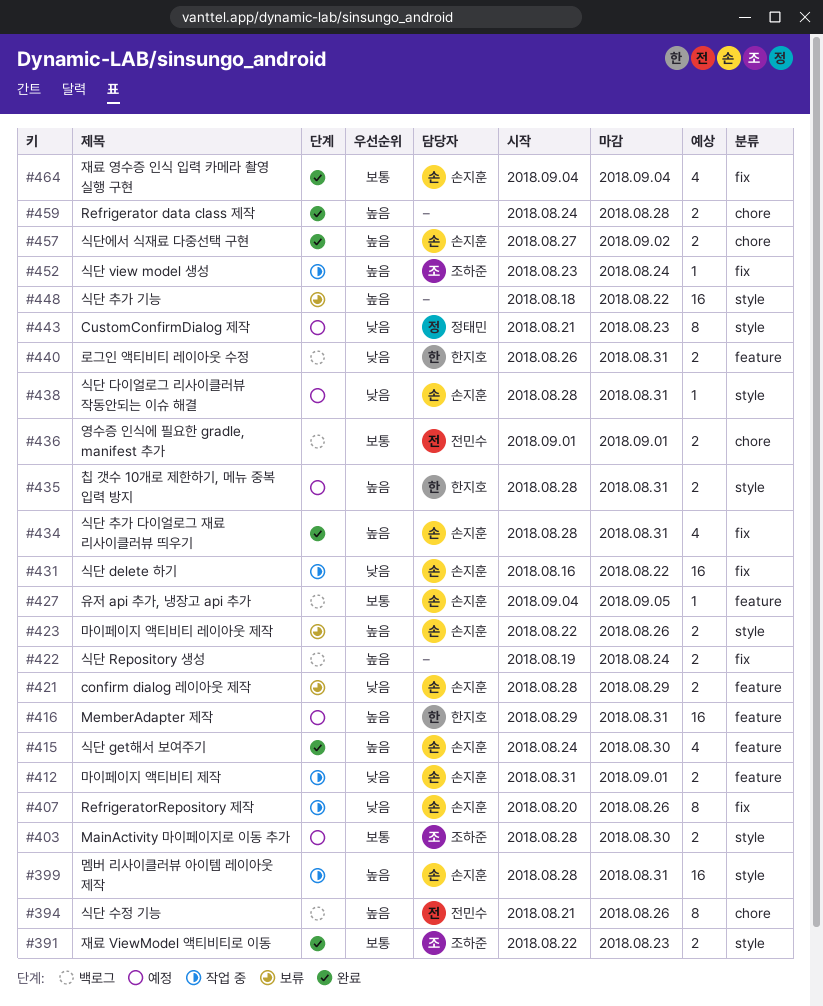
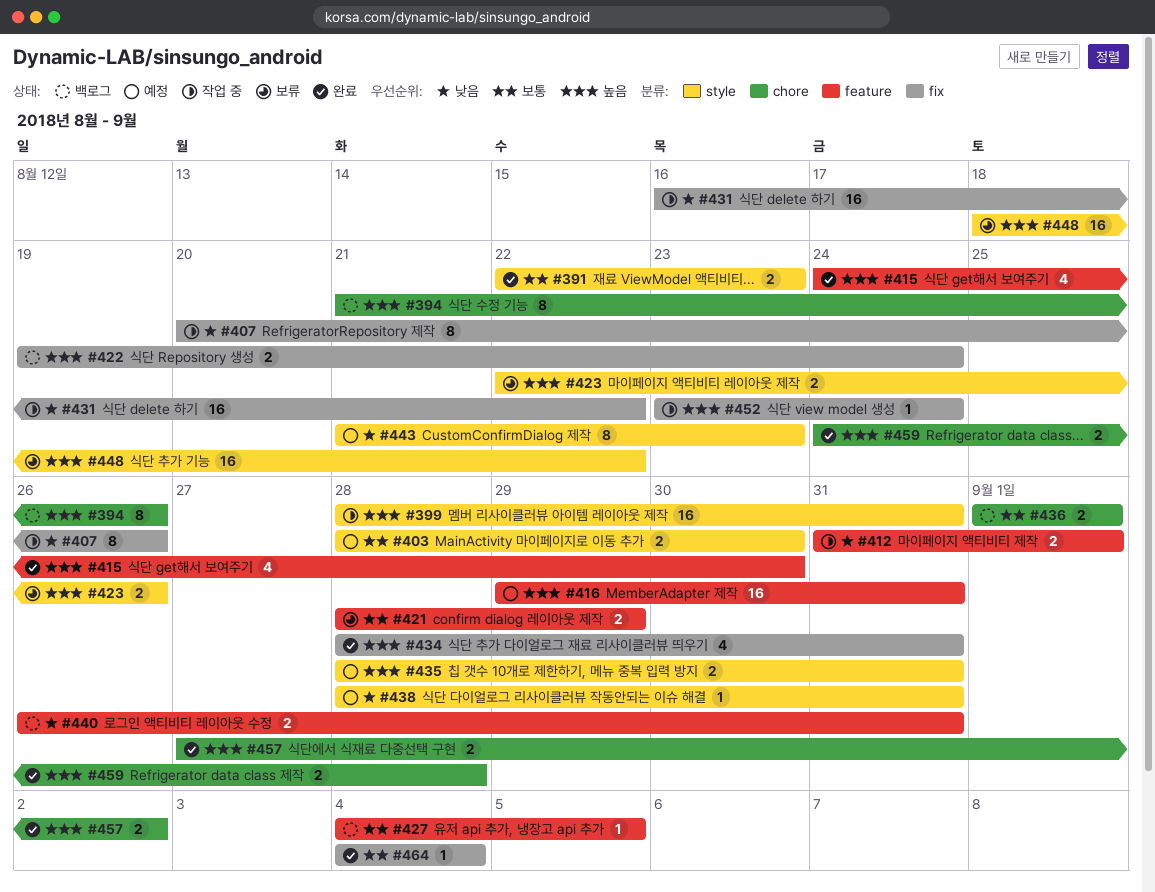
#421, priority: 낮음 -> 보통
#464, estimate: 4 -> 1

